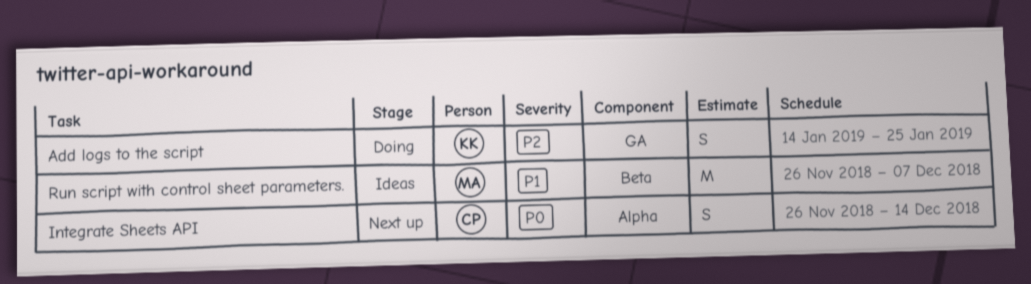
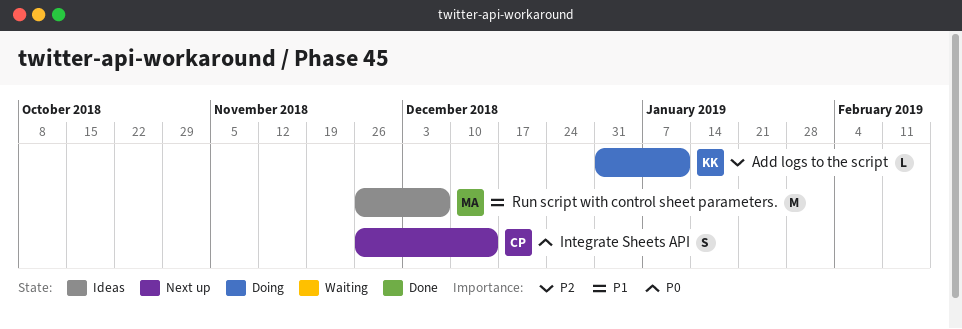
Add logs to the script, estimate: S -> L
Add logs to the script, start: Jan 14 -> Dec 31
Add logs to the script, due: Jan 25 -> Jan 11

